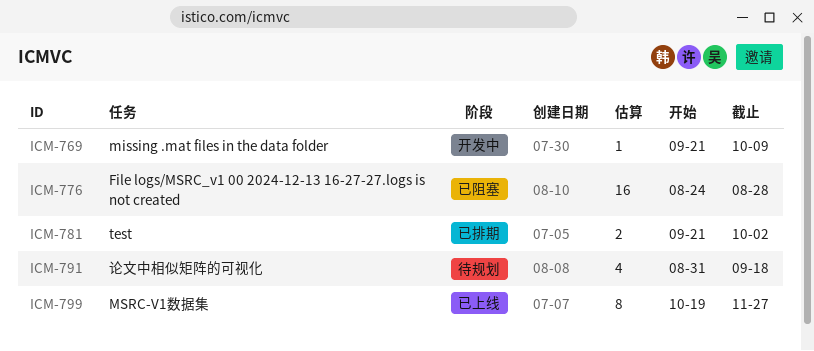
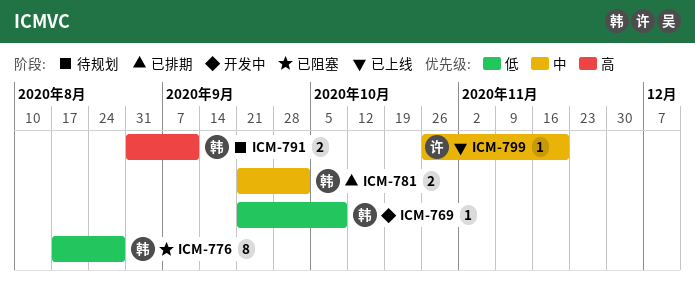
ICM-776, estimate: 16 -> 8
ICM-776, start: Aug 24 -> Aug 17
ICM-791, estimate: 4 -> 2
ICM-791, due: Sep 18 -> Sep 11
ICM-799, estimate: 8 -> 1
ICM-799, start: Oct 19 -> Oct 26
ICM-799, due: Nov 27 -> Nov 20

